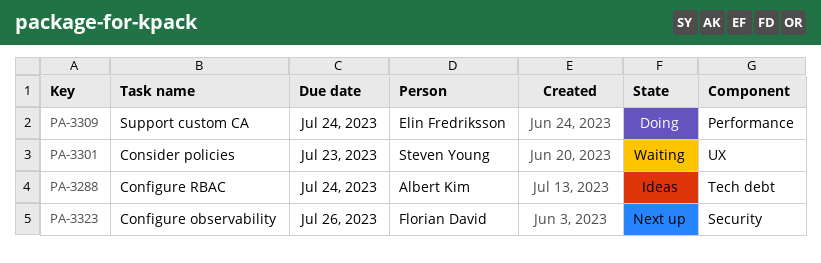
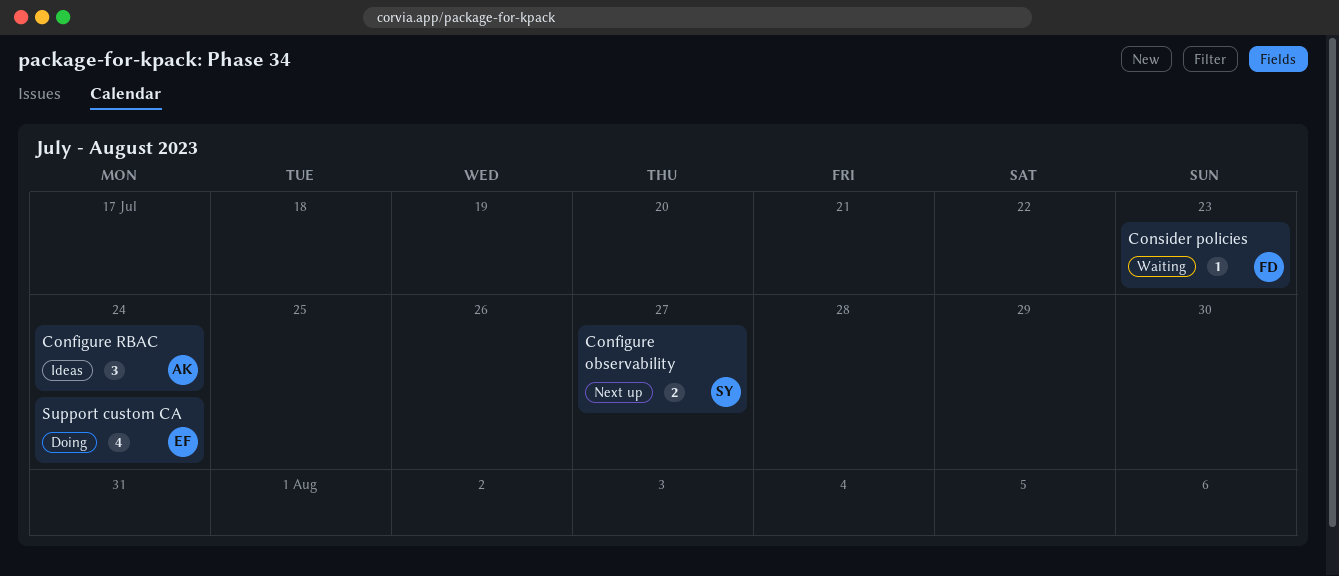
Configure observability, owner: Florian David -> Steven Young
Configure observability, due: Jul 26 -> Jul 27
Consider policies, owner: Steven Young -> Florian David

